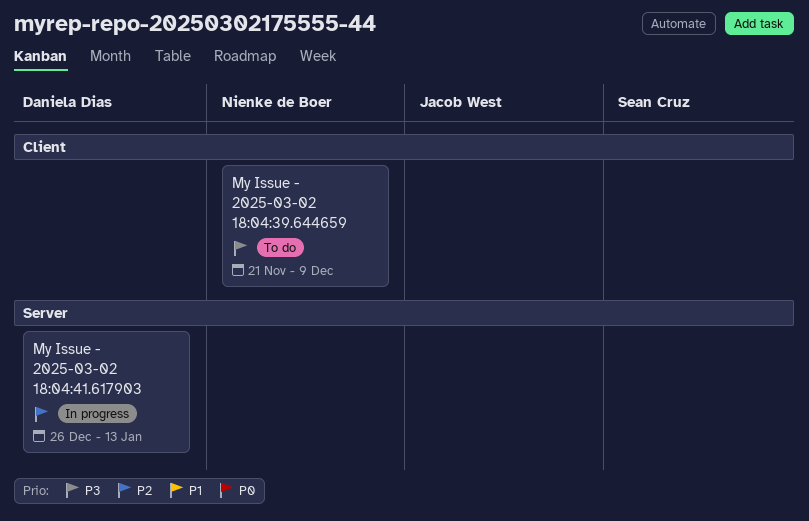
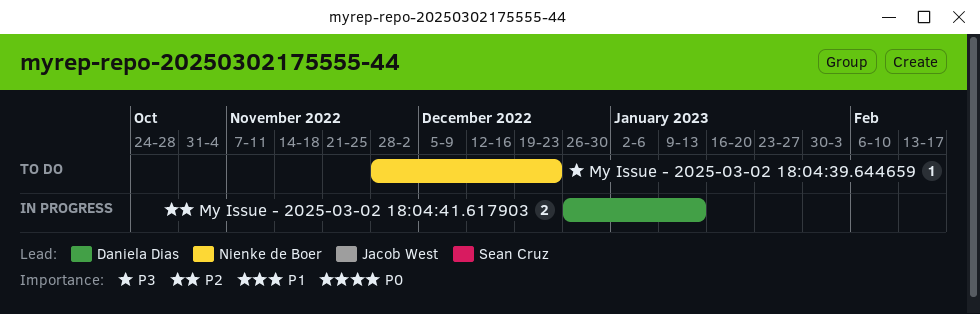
My Issue - 2025-03-02 18:04:39.644659, start: Nov 21 -> Nov 28
My Issue - 2025-03-02 18:04:39.644659, due: Dec 9 -> Dec 23

